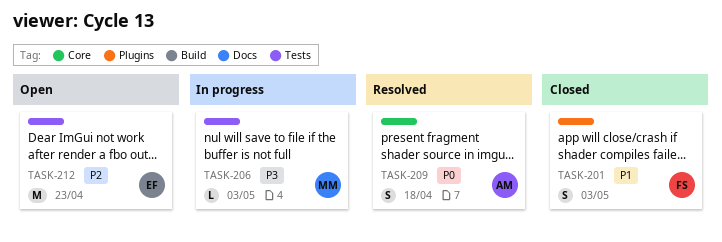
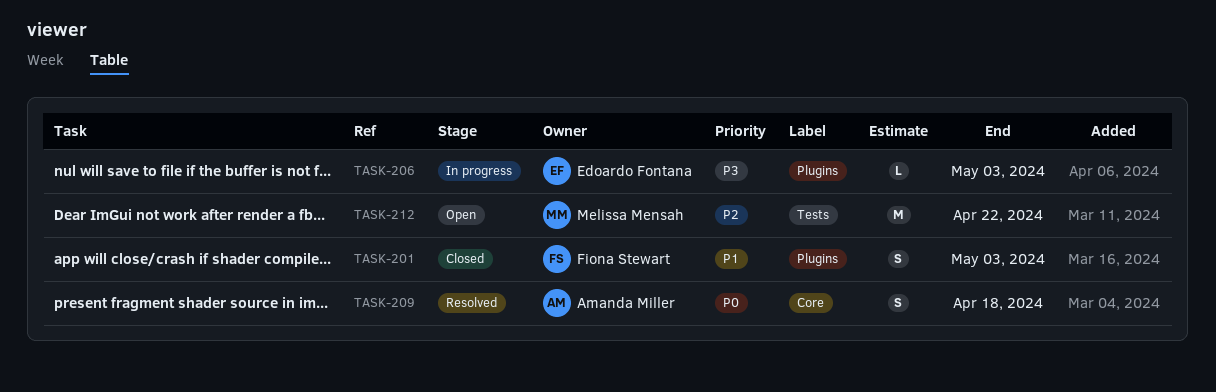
TASK-206, owner: Melissa Mensah -> Edoardo Fontana
TASK-206, label: Tests -> Plugins
TASK-212, owner: Edoardo Fontana -> Melissa Mensah
TASK-212, due: Apr 23 -> Apr 22

